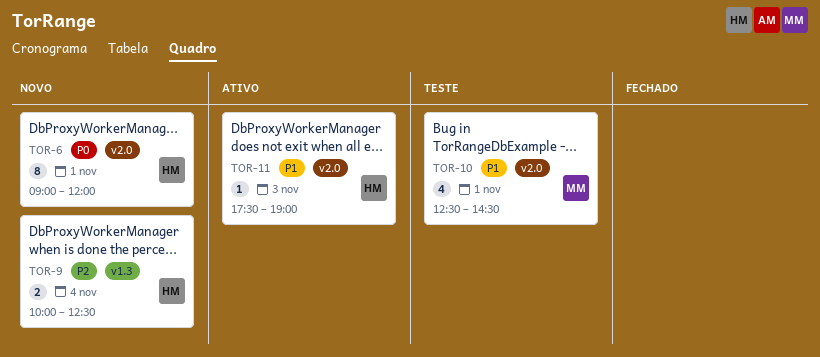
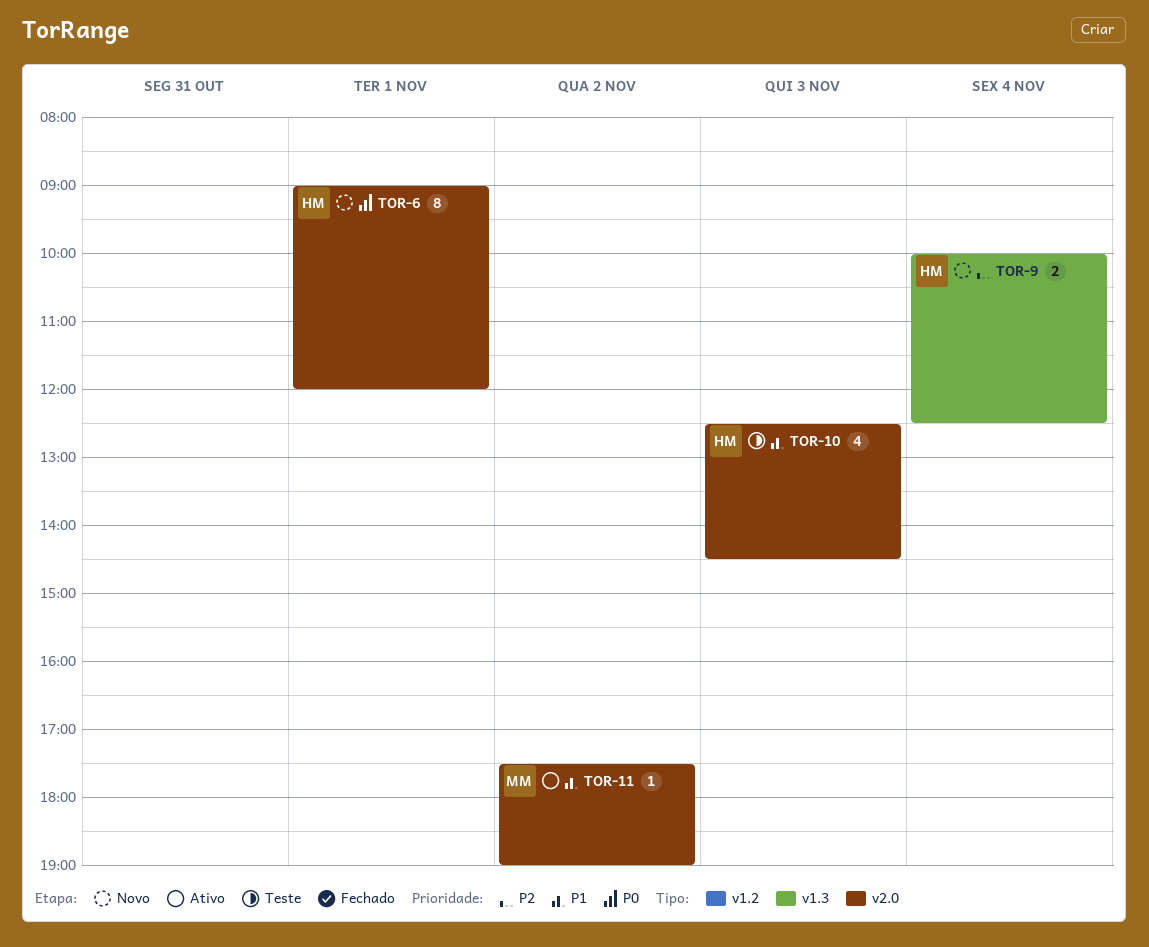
TOR-10, owner: MM -> HM
TOR-10, day: Nov 1 -> Nov 3
TOR-11, owner: HM -> MM
TOR-11, day: Nov 3 -> Nov 2

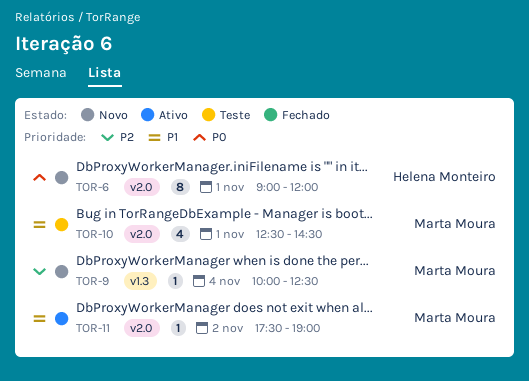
TOR-9, owner: Helena Monteiro -> Marta Moura
TOR-9, estimate: 2 -> 1
TOR-10, owner: Helena Monteiro -> Marta Moura
TOR-10, day: Nov 3 -> Nov 1

